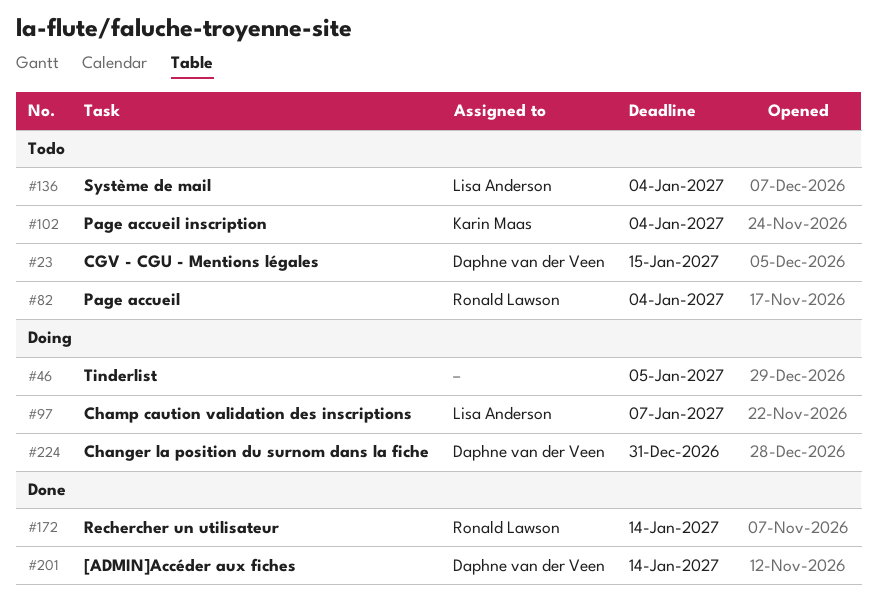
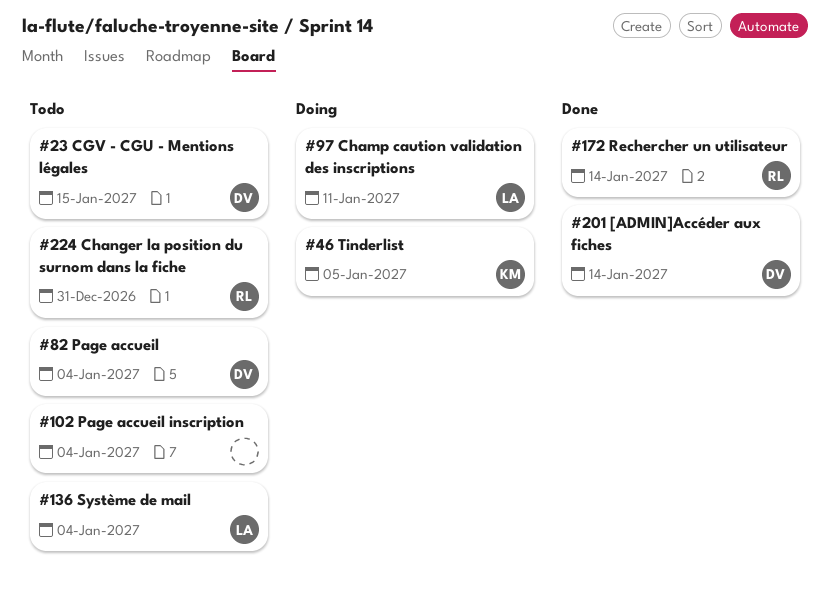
#46, owner: none -> Karin Maas
#82, owner: Ronald Lawson -> Daphne van der Veen
#97, due: Jan 7 -> Jan 11
#102, owner: Karin Maas -> none
#224, status: Doing -> Todo
#224, owner: Daphne van der Veen -> Ronald Lawson

